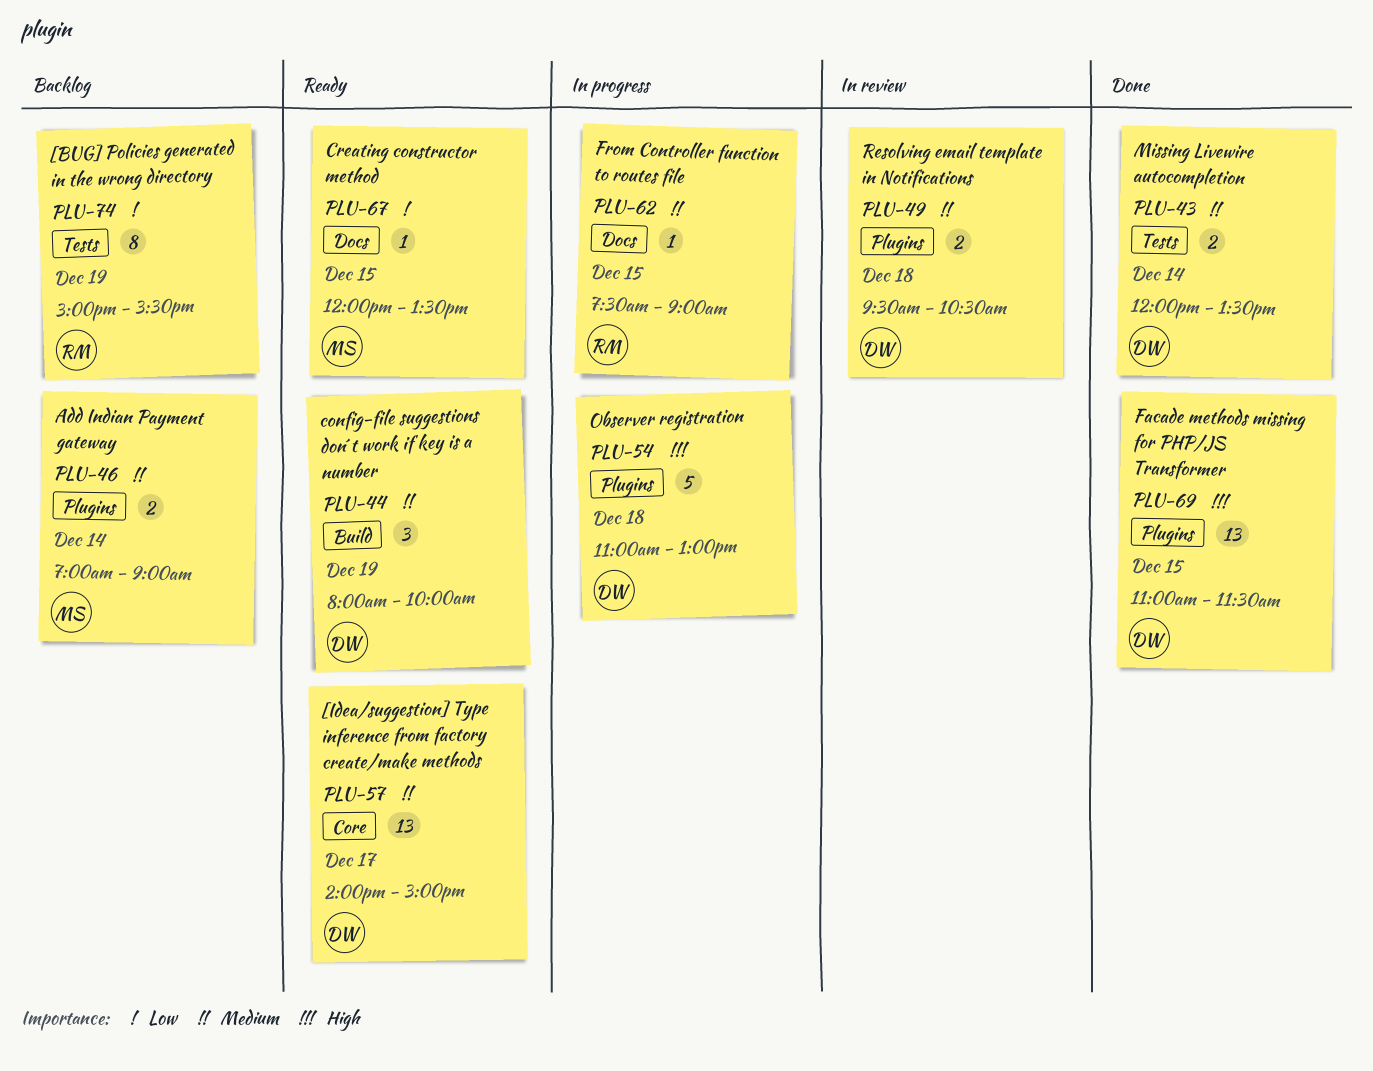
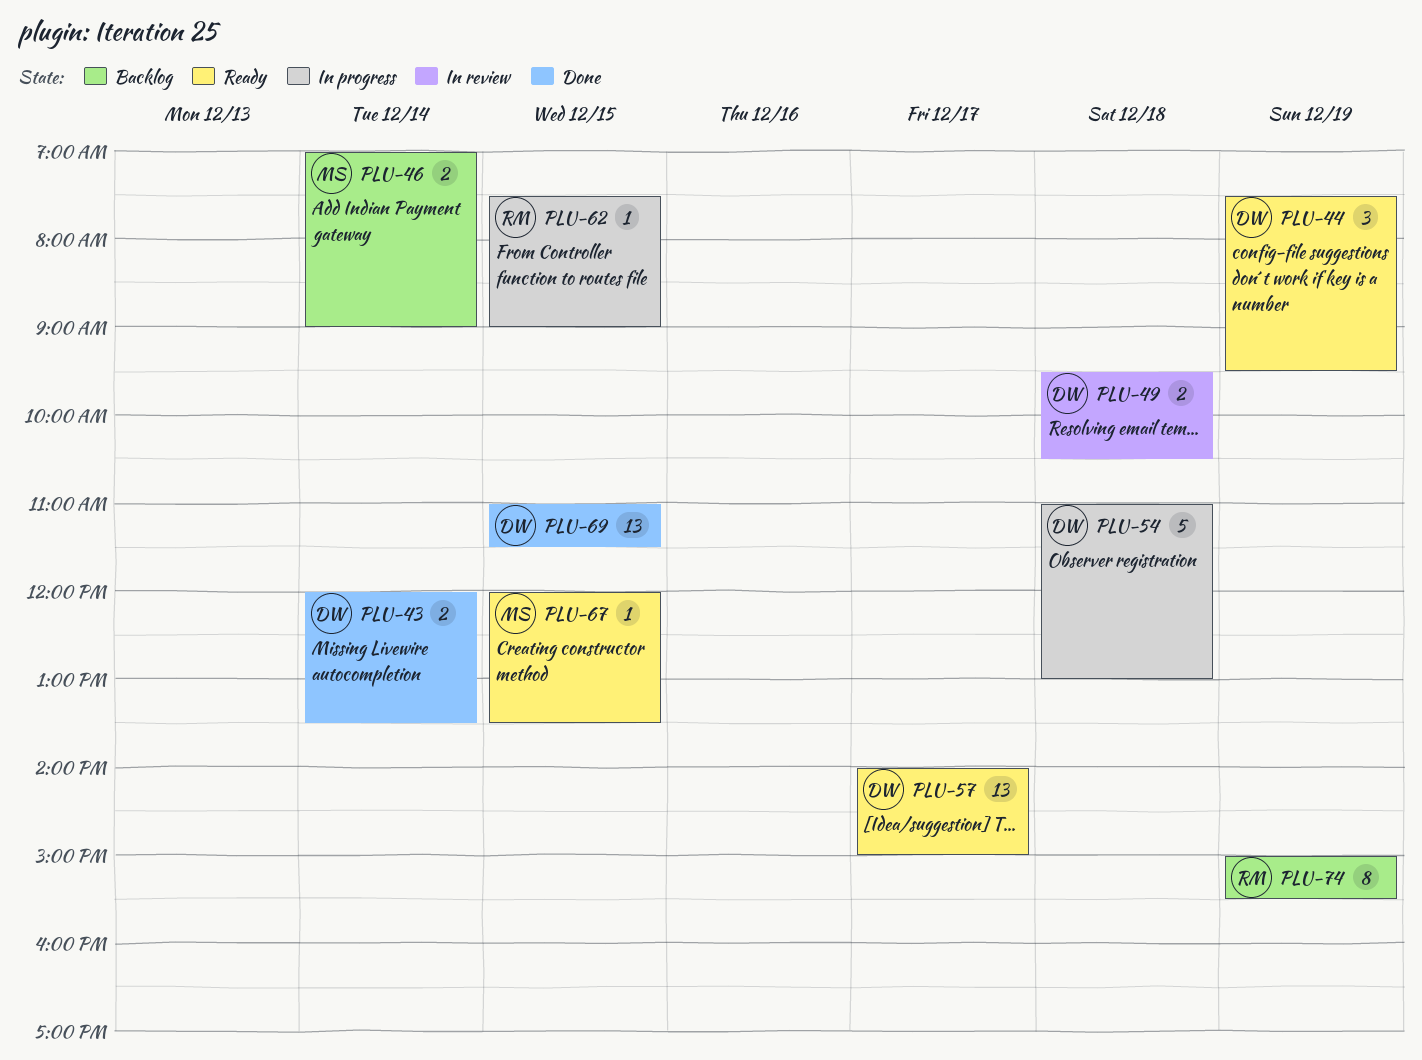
PLU-44, begins: 08:00 -> 07:30
PLU-44, ends: 10:00 -> 09:30

